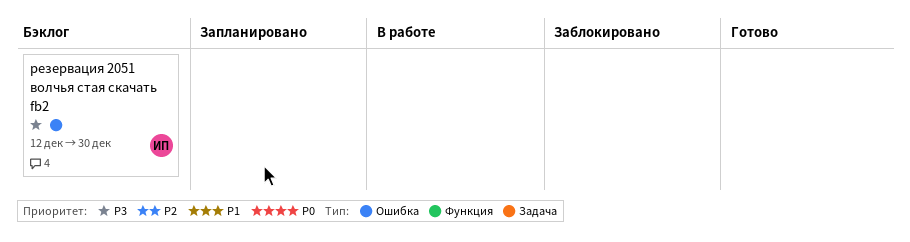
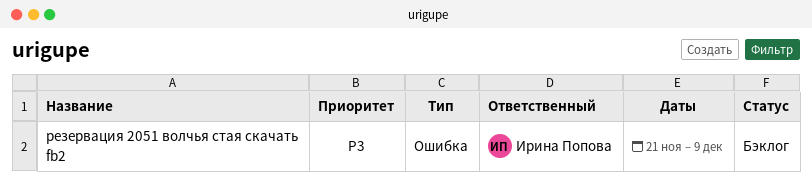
резервация 2051 волчья стая скачать fb2, start: Dec 12 -> Nov 21
резервация 2051 волчья стая скачать fb2, due: Dec 30 -> Dec 9

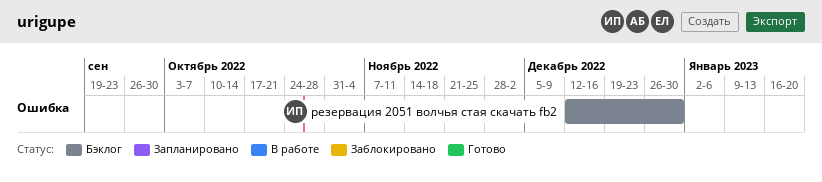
резервация 2051 волчья стая скачать fb2, start: Nov 21 -> Dec 12
резервация 2051 волчья стая скачать fb2, due: Dec 9 -> Dec 30

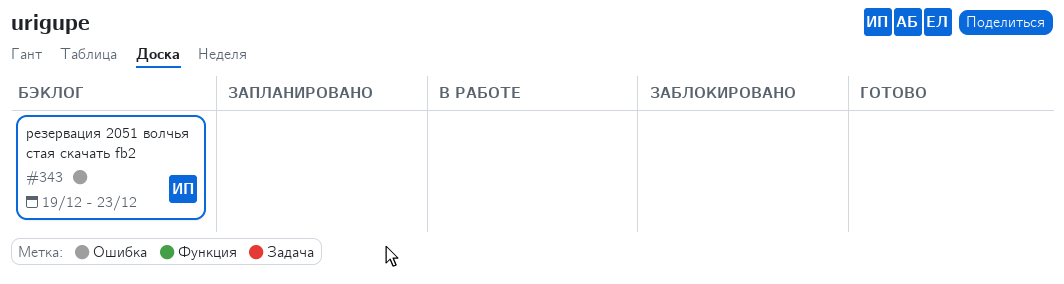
резервация 2051 волчья стая скачать fb2, start: Dec 12 -> Dec 19
резервация 2051 волчья стая скачать fb2, due: Dec 30 -> Dec 23

